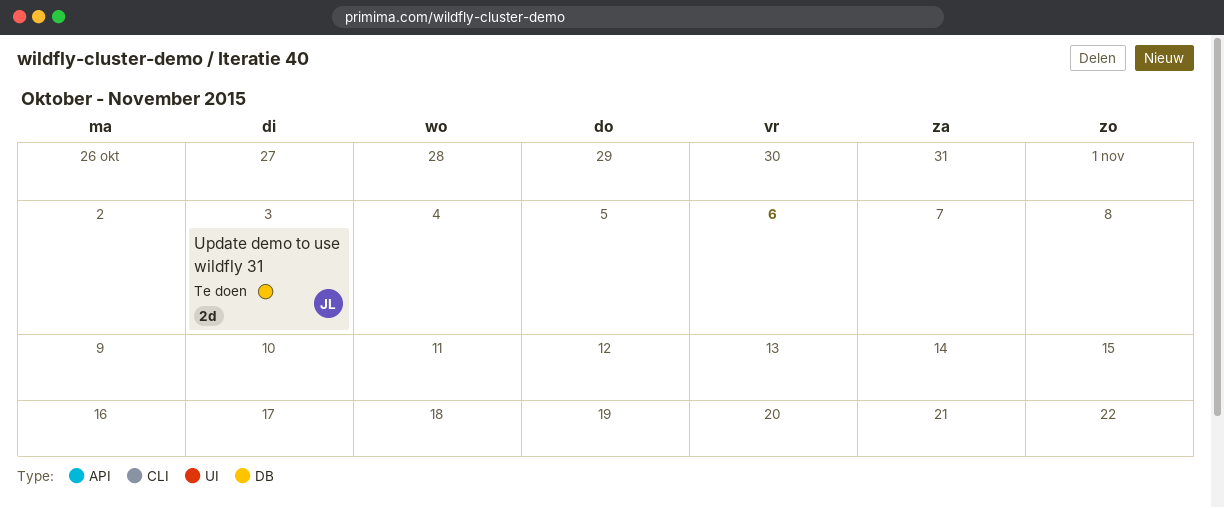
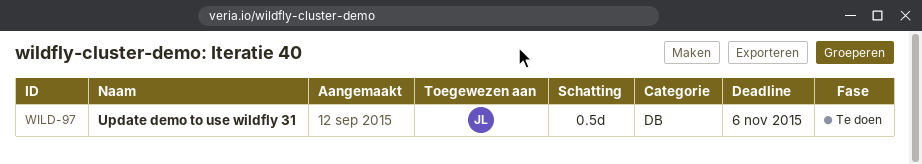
Update demo to use wildfly 31, estimate: 2d -> 0.5d
Update demo to use wildfly 31, due: Nov 3 -> Nov 6

